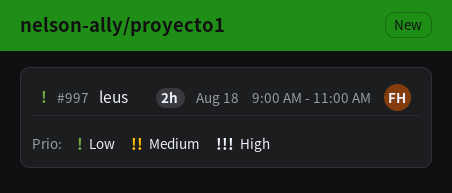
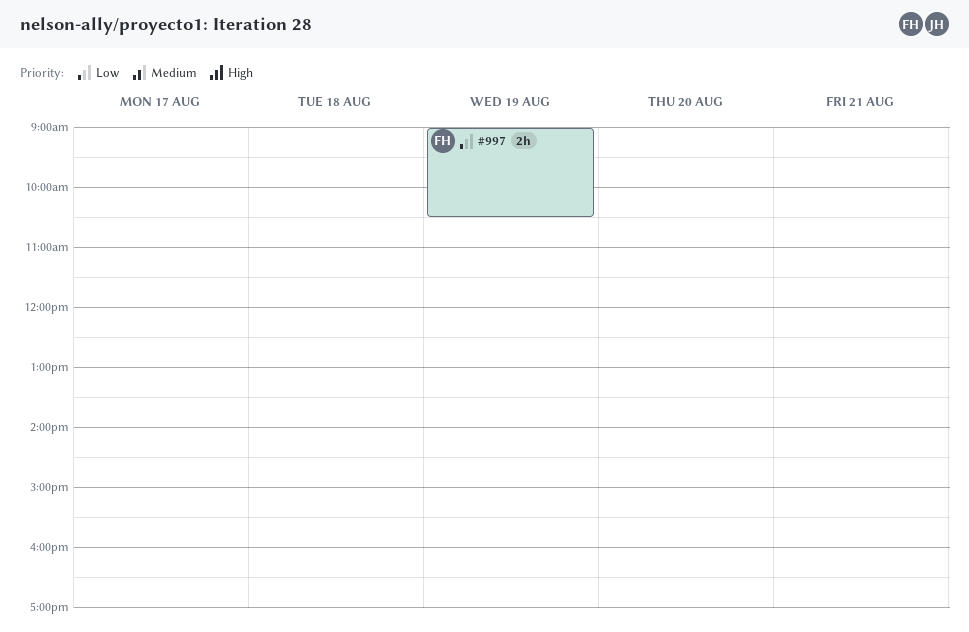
#997, day: Aug 18 -> Aug 19
#997, ends: 11:00 -> 10:30

